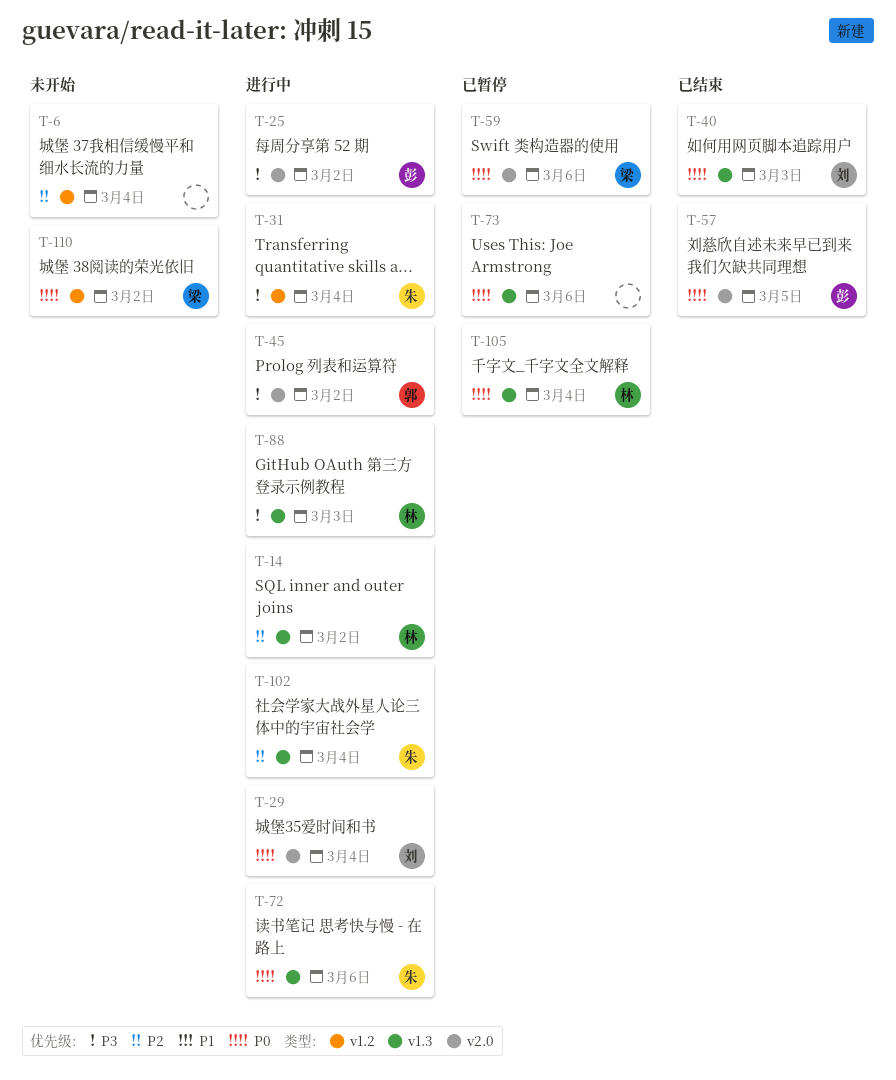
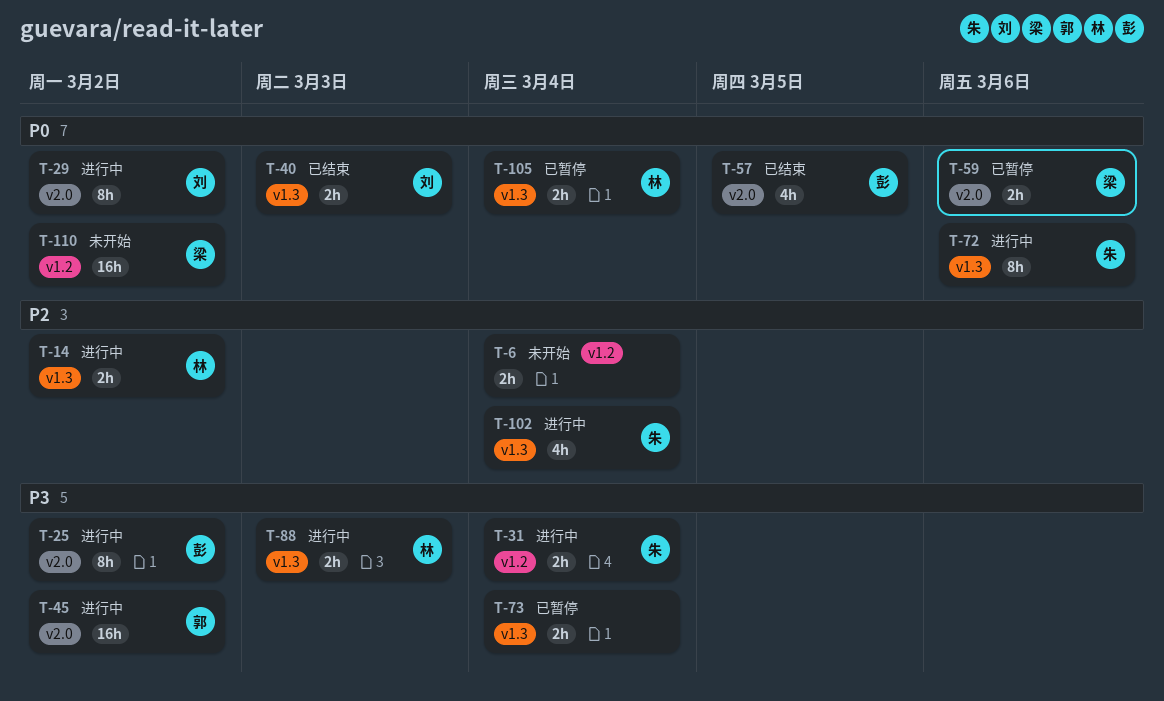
T-29, due: Mar 4 -> Mar 2
T-73, priority: P0 -> P3
T-73, due: Mar 6 -> Mar 4

